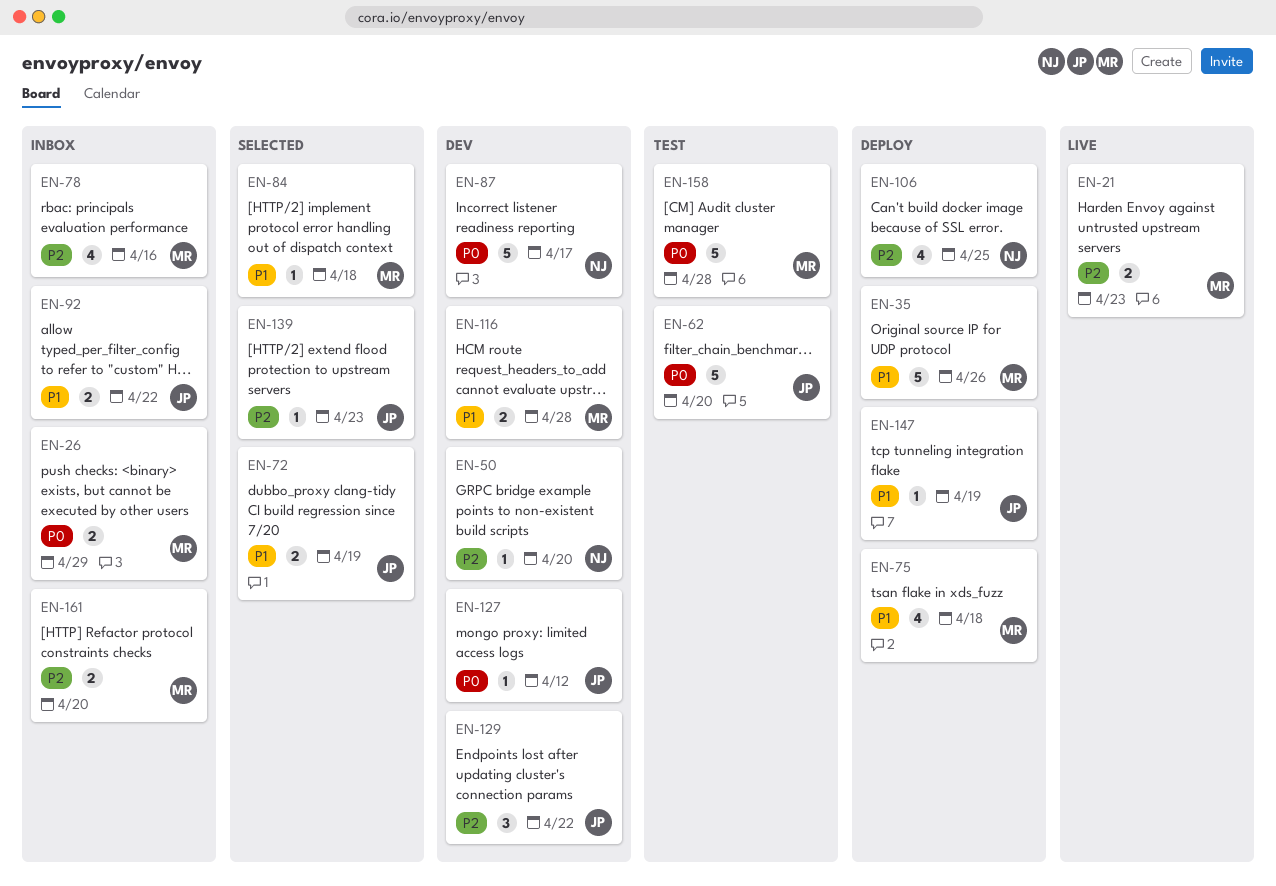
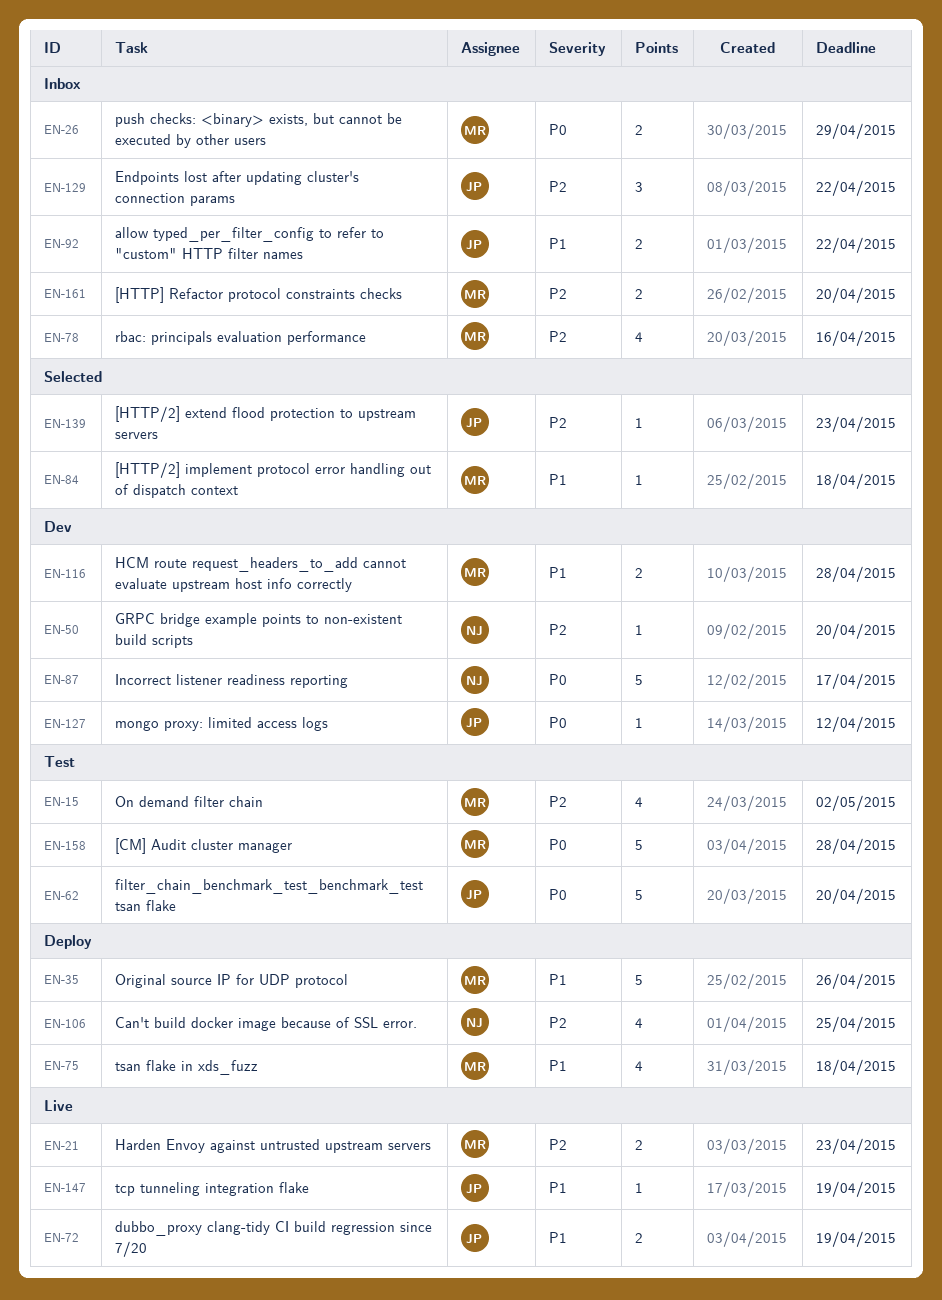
EN-15: none -> present
EN-72, status: Selected -> Live
EN-129, status: Dev -> Inbox
EN-147, status: Deploy -> Live

